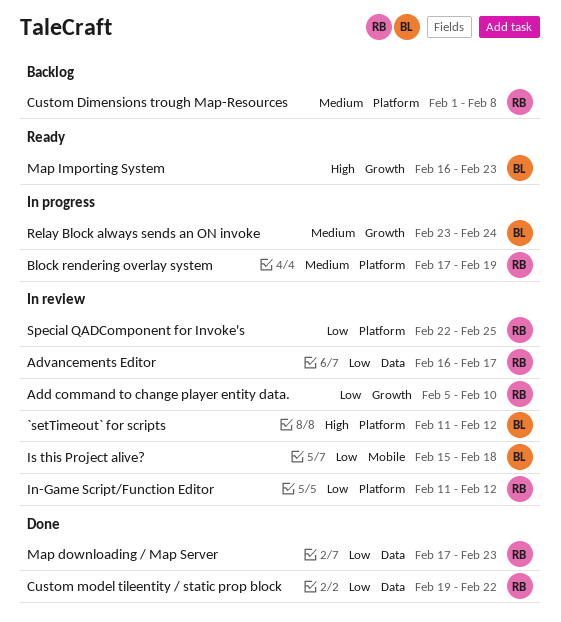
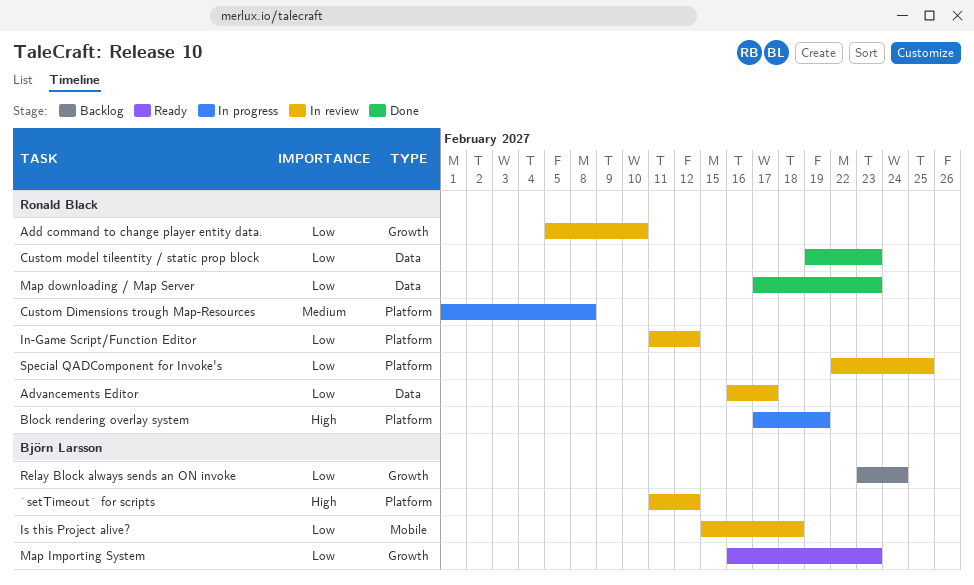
Block rendering overlay system, priority: Medium -> High
Custom Dimensions trough Map-Resources, status: Backlog -> In progress
Custom model tileentity / static prop block, due: Feb 22 -> Feb 23
Map Importing System, priority: High -> Low
Relay Block always sends an ON invoke, status: In progress -> Backlog
Relay Block always sends an ON invoke, priority: Medium -> Low

